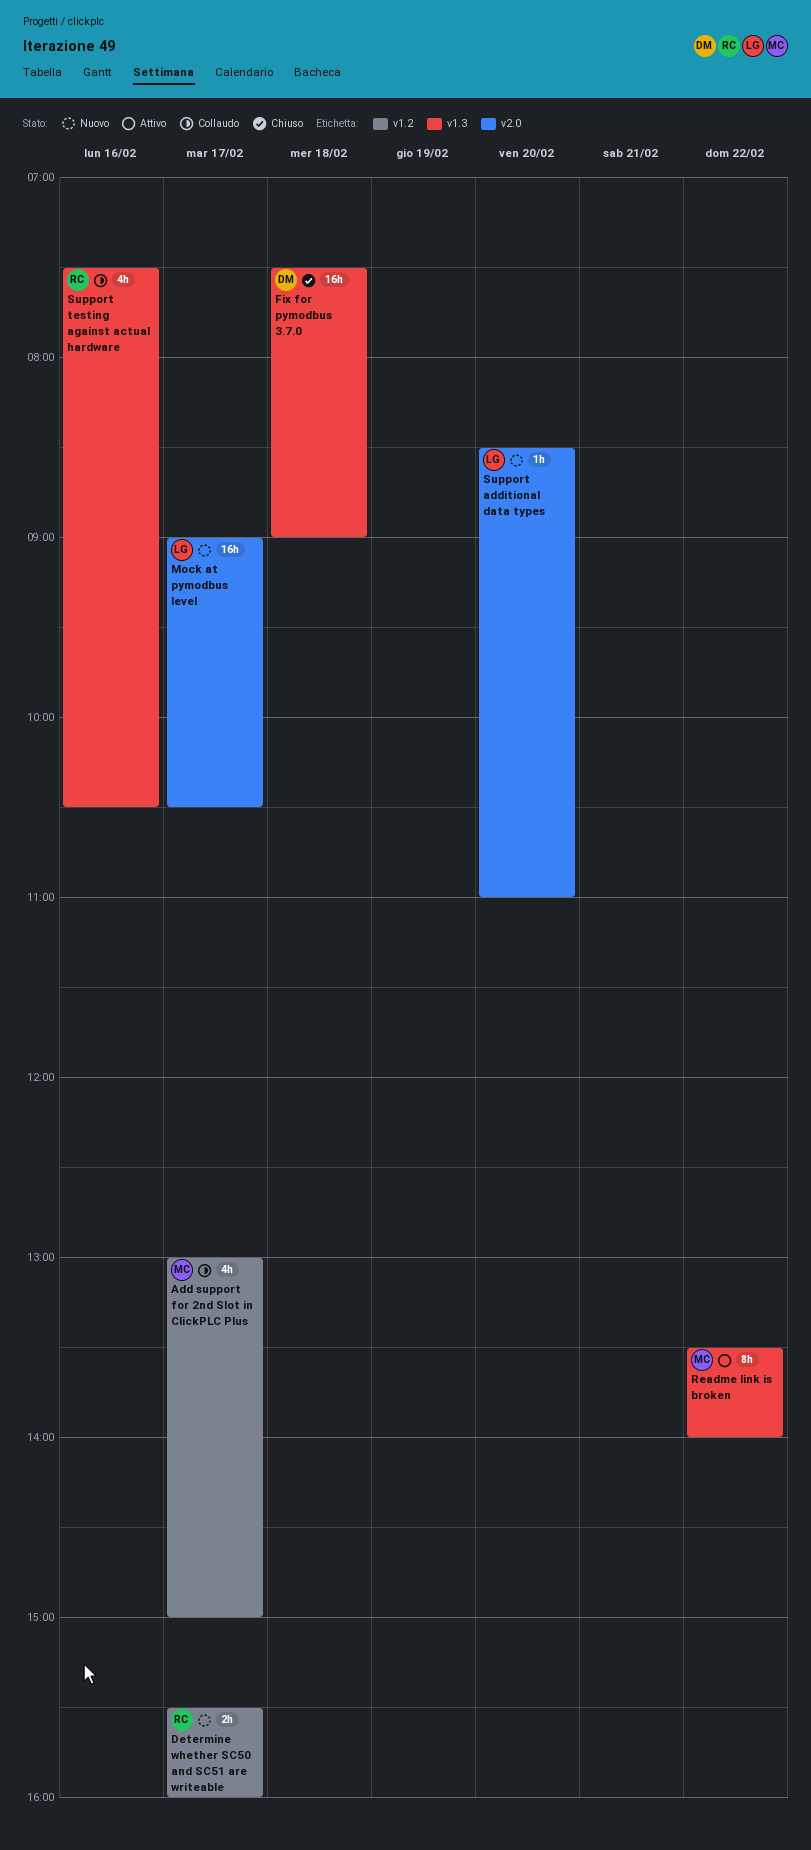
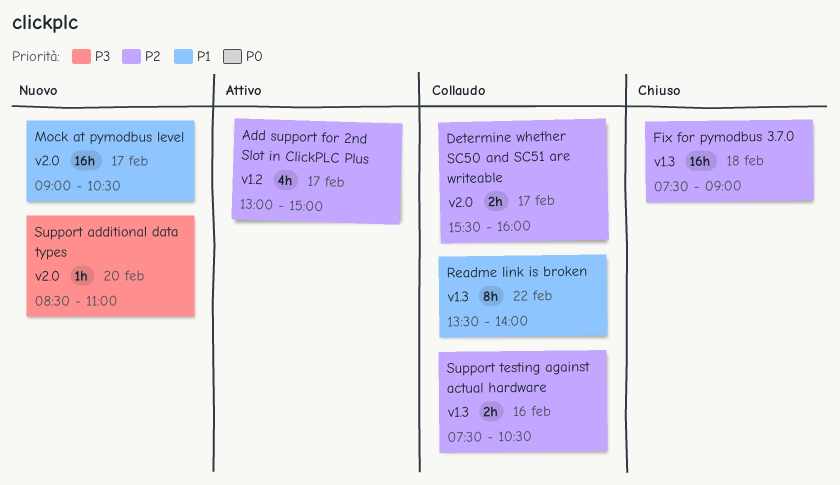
Add support for 2nd Slot in ClickPLC Plus, status: Collaudo -> Attivo
Determine whether SC50 and SC51 are writeable, status: Nuovo -> Collaudo
Determine whether SC50 and SC51 are writeable, label: v1.2 -> v2.0
Readme link is broken, status: Attivo -> Collaudo
Support testing against actual hardware, estimate: 4h -> 2h

